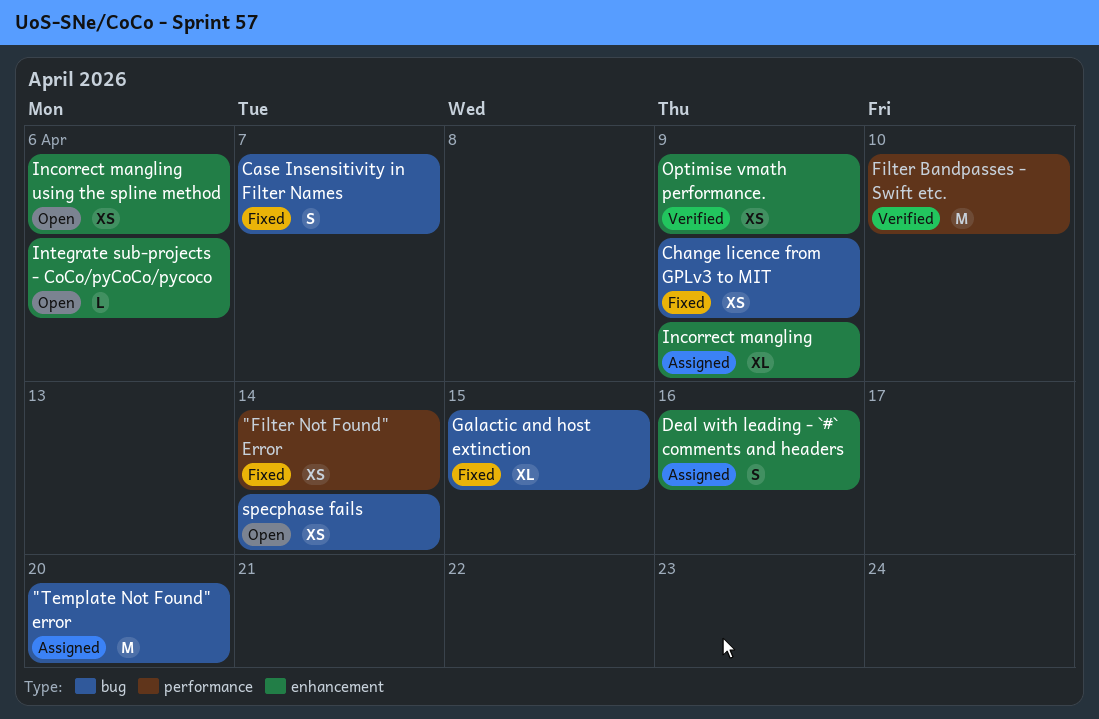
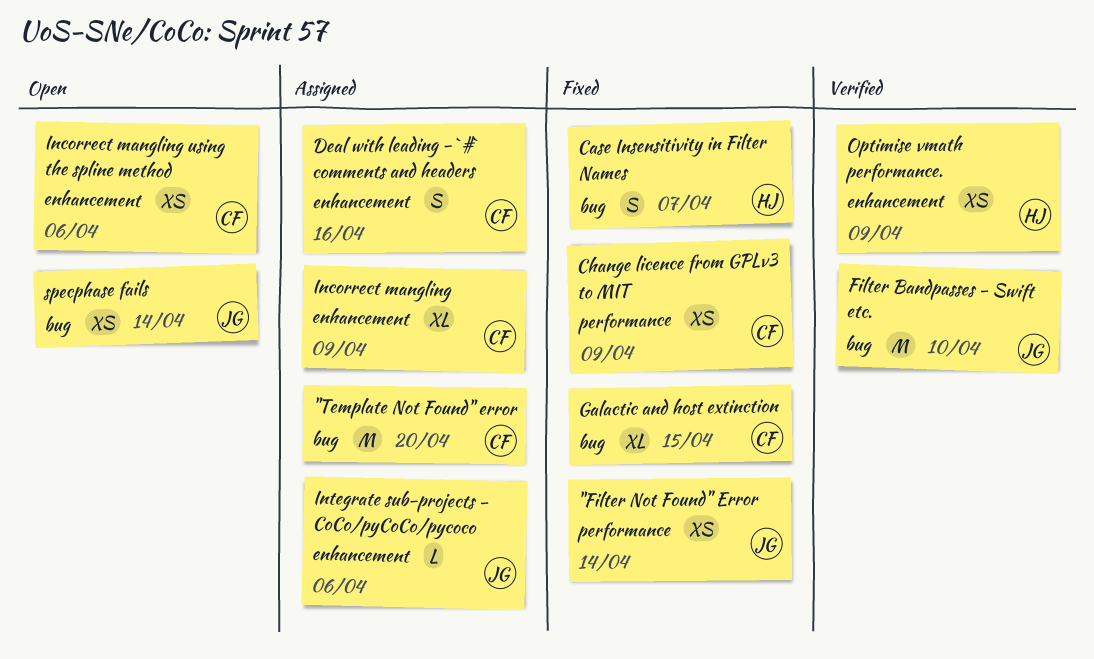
Change licence from GPLv3 to MIT, label: bug -> performance
Filter Bandpasses - Swift etc., label: performance -> bug
Integrate sub-projects - CoCo/pyCoCo/pycoco, status: Open -> Assigned

